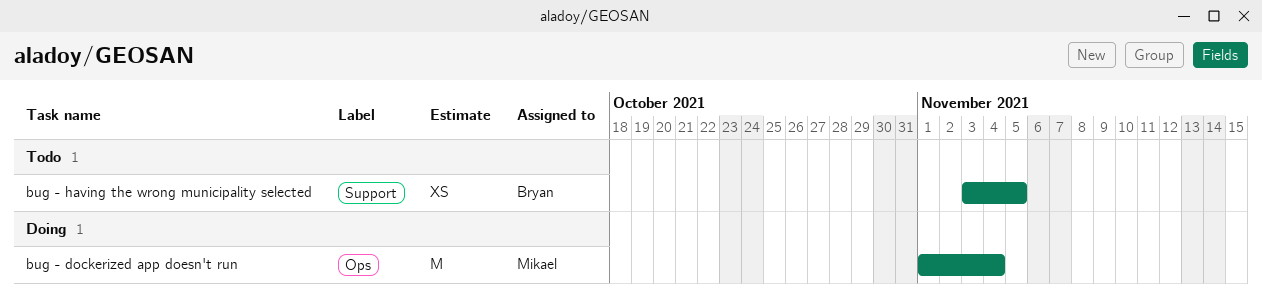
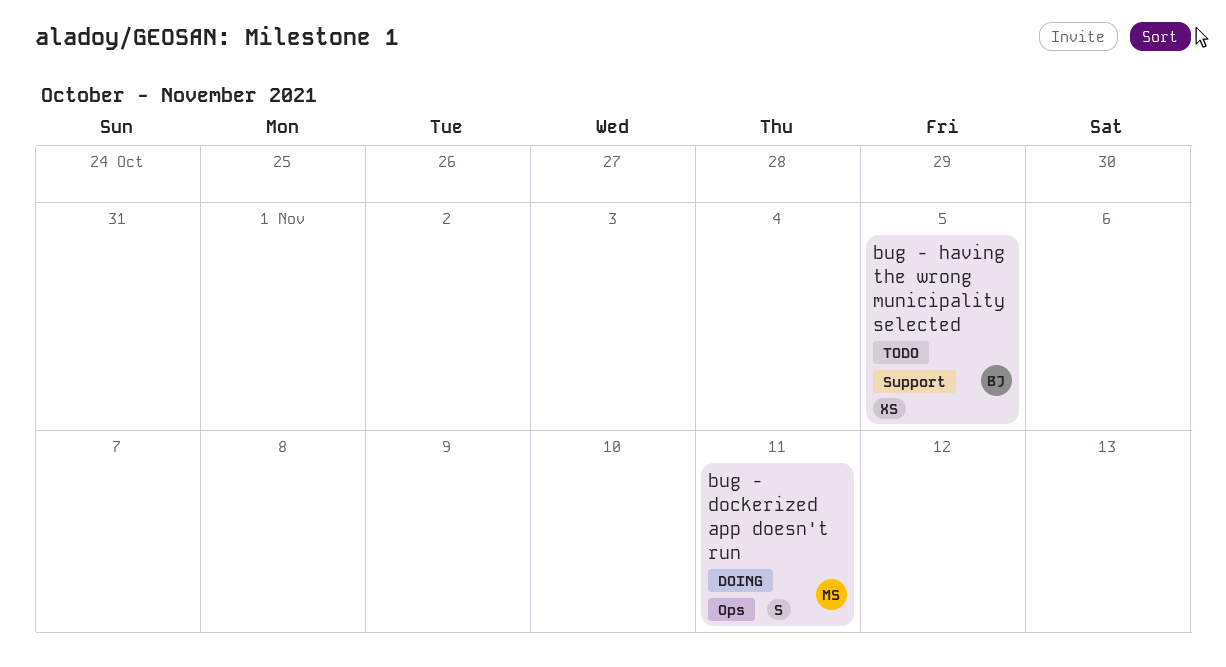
bug - dockerized app doesn't run, estimate: M -> S
bug - dockerized app doesn't run, due: Nov 4 -> Nov 11

